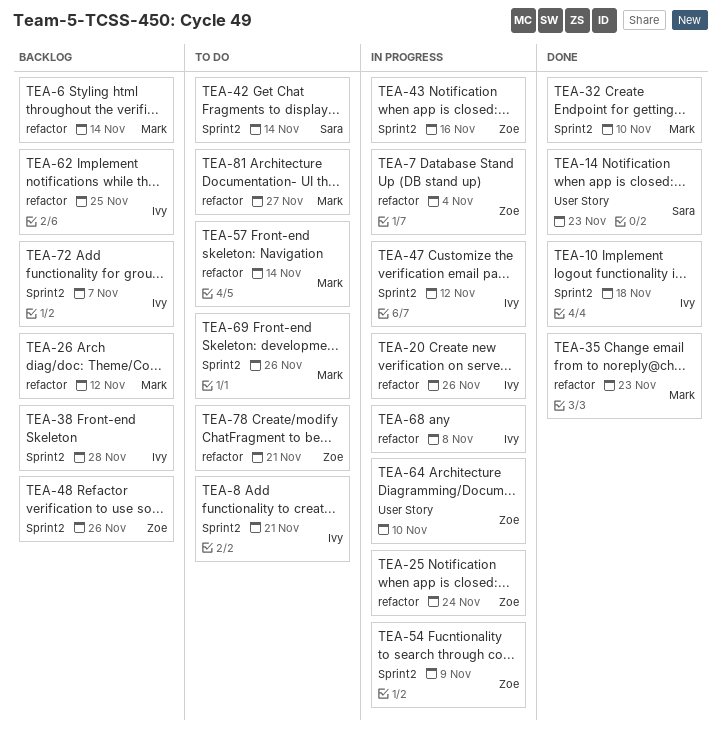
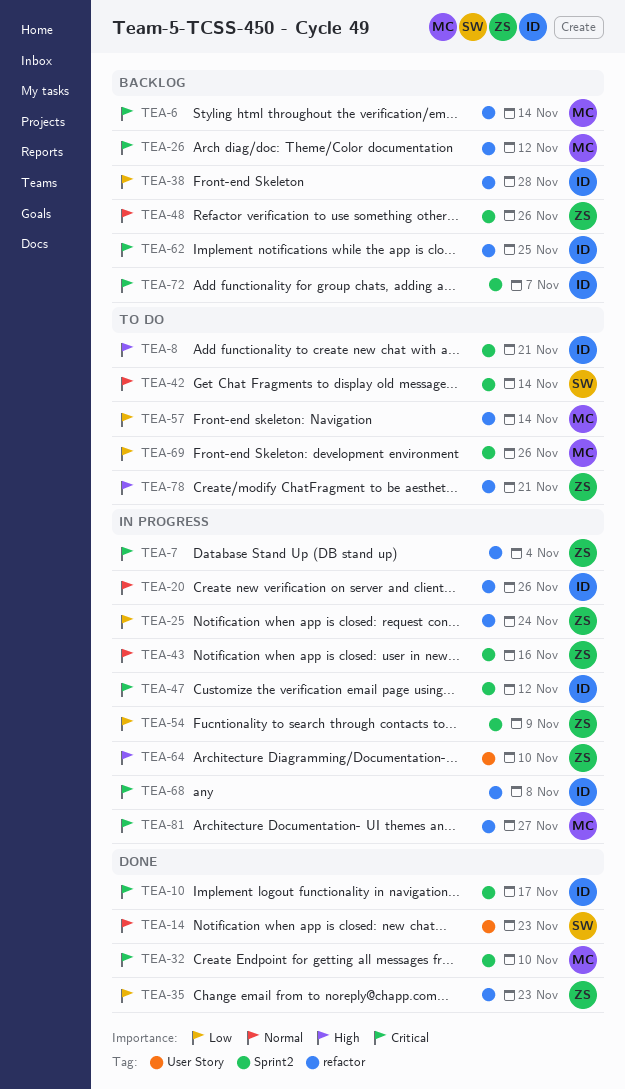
TEA-10, due: Nov 18 -> Nov 17
TEA-35, owner: Mark -> Zoe
TEA-38, label: Sprint2 -> refactor
TEA-81, status: To do -> In progress

